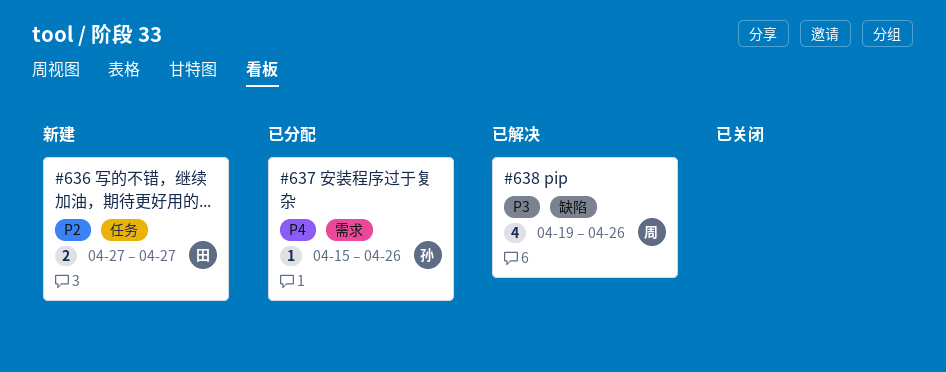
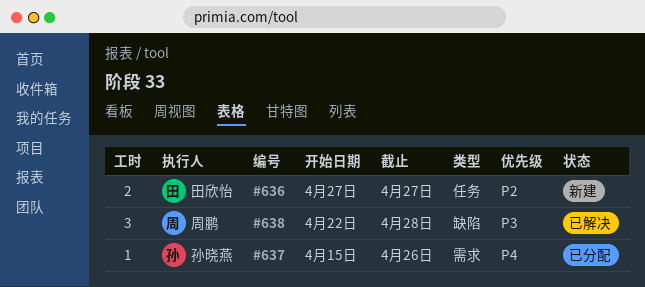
#638, estimate: 4 -> 3
#638, start: Apr 19 -> Apr 22
#638, due: Apr 26 -> Apr 28

